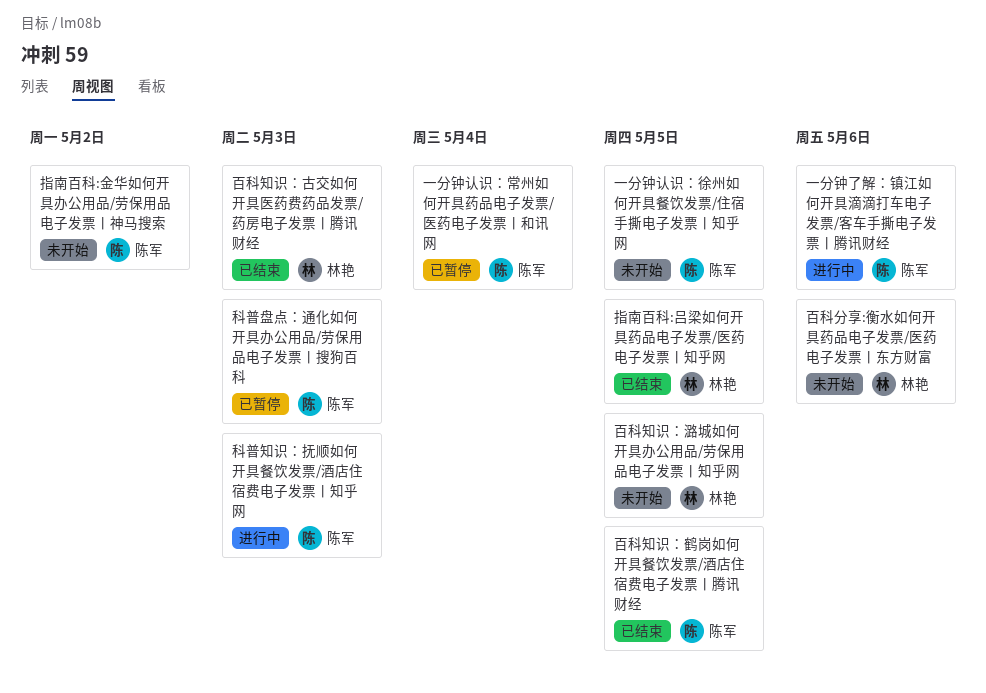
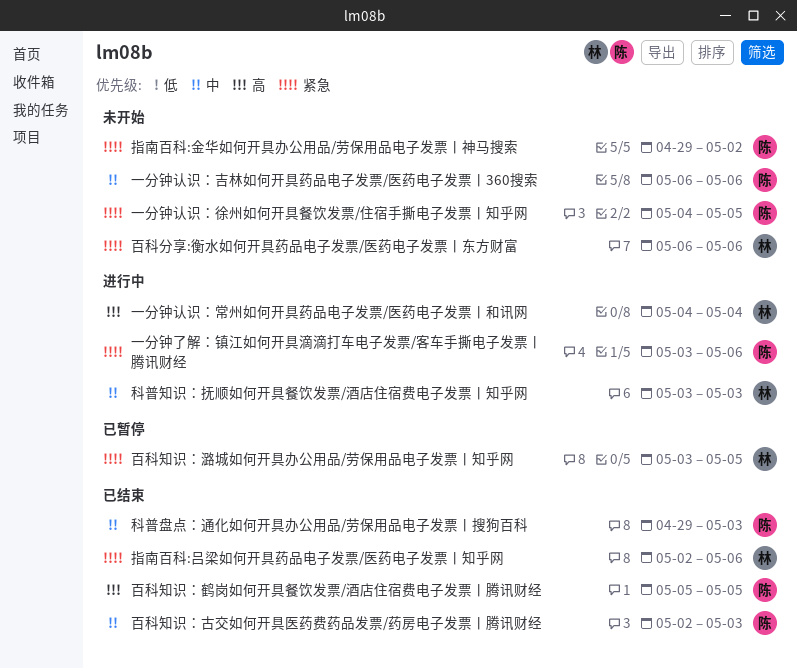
一分钟认识：吉林如何开具药品电子发票/医药电子发票丨360搜索: none -> present
一分钟认识：常州如何开具药品电子发票/医药电子发票丨和讯网, status: 已暂停 -> 进行中
一分钟认识：常州如何开具药品电子发票/医药电子发票丨和讯网, owner: 陈军 -> 林艳
指南百科:吕梁如何开具药品电子发票/医药电子发票丨知乎网, due: May 5 -> May 6
百科知识：古交如何开具医药费药品发票/药房电子发票丨腾讯财经, owner: 林艳 -> 陈军
百科知识：潞城如何开具办公用品/劳保用品电子发票丨知乎网, status: 未开始 -> 已暂停
科普盘点：通化如何开具办公用品/劳保用品电子发票丨搜狗百科, status: 已暂停 -> 已结束
科普知识：抚顺如何开具餐饮发票/酒店住宿费电子发票丨知乎网, owner: 陈军 -> 林艳

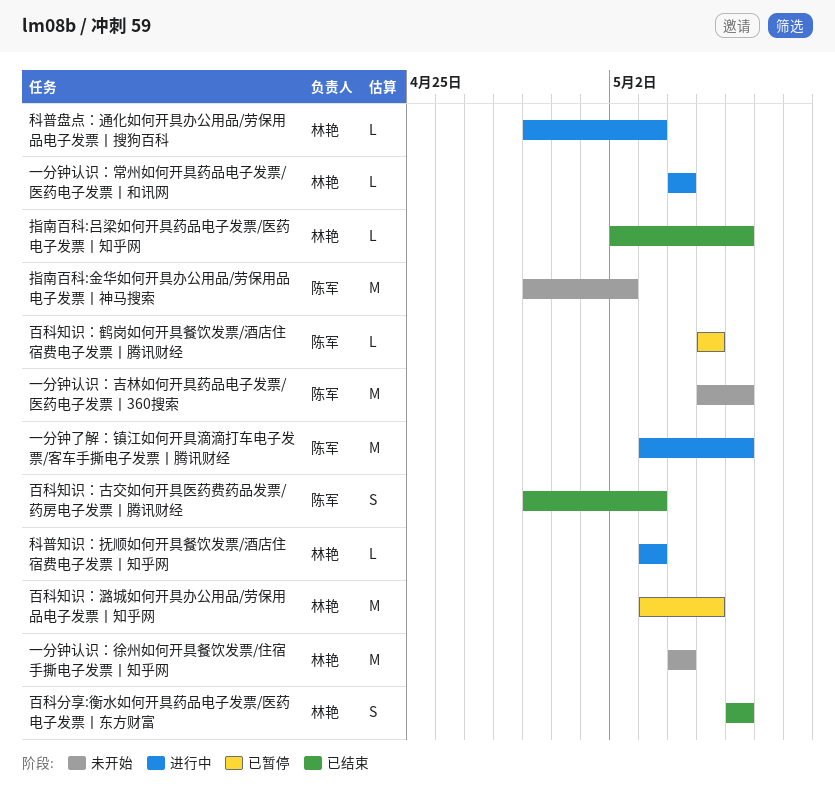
一分钟认识：吉林如何开具药品电子发票/医药电子发票丨360搜索, start: May 6 -> May 5
一分钟认识：徐州如何开具餐饮发票/住宿手撕电子发票丨知乎网, owner: 陈军 -> 林艳
一分钟认识：徐州如何开具餐饮发票/住宿手撕电子发票丨知乎网, due: May 5 -> May 4
百科分享:衡水如何开具药品电子发票/医药电子发票丨东方财富, status: 未开始 -> 已结束
百科知识：古交如何开具医药费药品发票/药房电子发票丨腾讯财经, start: May 2 -> Apr 29
百科知识：鹤岗如何开具餐饮发票/酒店住宿费电子发票丨腾讯财经, status: 已结束 -> 已暂停
科普盘点：通化如何开具办公用品/劳保用品电子发票丨搜狗百科, status: 已结束 -> 进行中
科普盘点：通化如何开具办公用品/劳保用品电子发票丨搜狗百科, owner: 陈军 -> 林艳

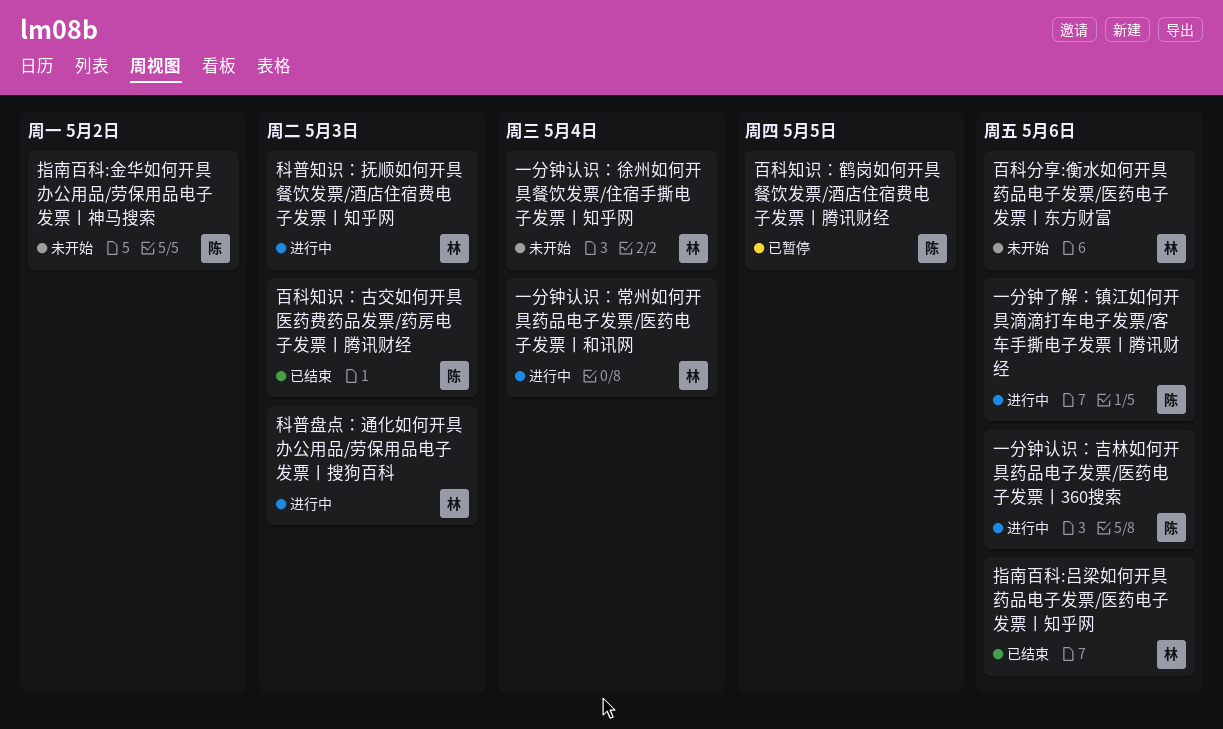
一分钟认识：吉林如何开具药品电子发票/医药电子发票丨360搜索, status: 未开始 -> 进行中
百科分享:衡水如何开具药品电子发票/医药电子发票丨东方财富, status: 已结束 -> 未开始
百科知识：潞城如何开具办公用品/劳保用品电子发票丨知乎网: present -> none

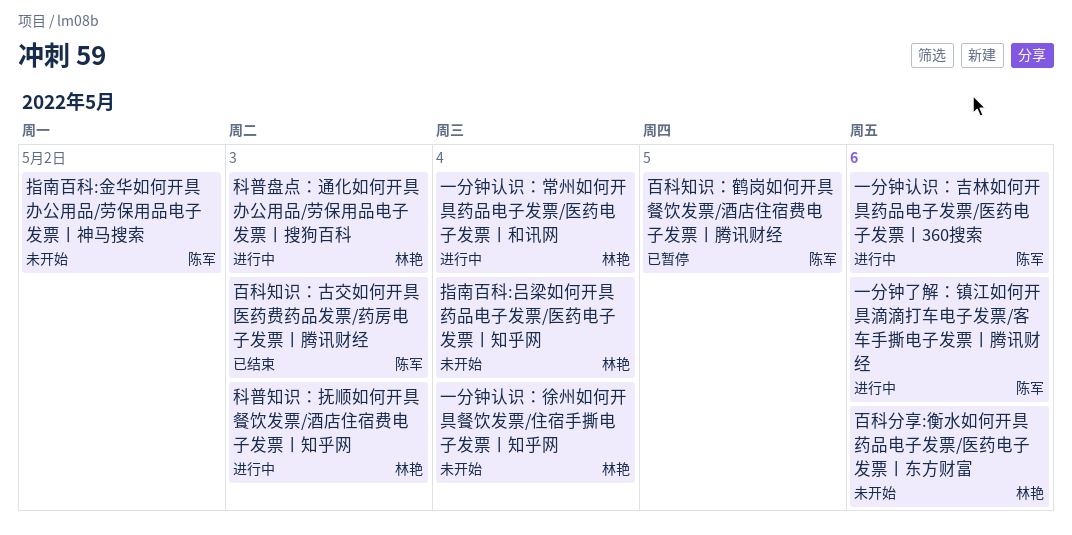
指南百科:吕梁如何开具药品电子发票/医药电子发票丨知乎网, status: 已结束 -> 未开始
指南百科:吕梁如何开具药品电子发票/医药电子发票丨知乎网, due: May 6 -> May 4

